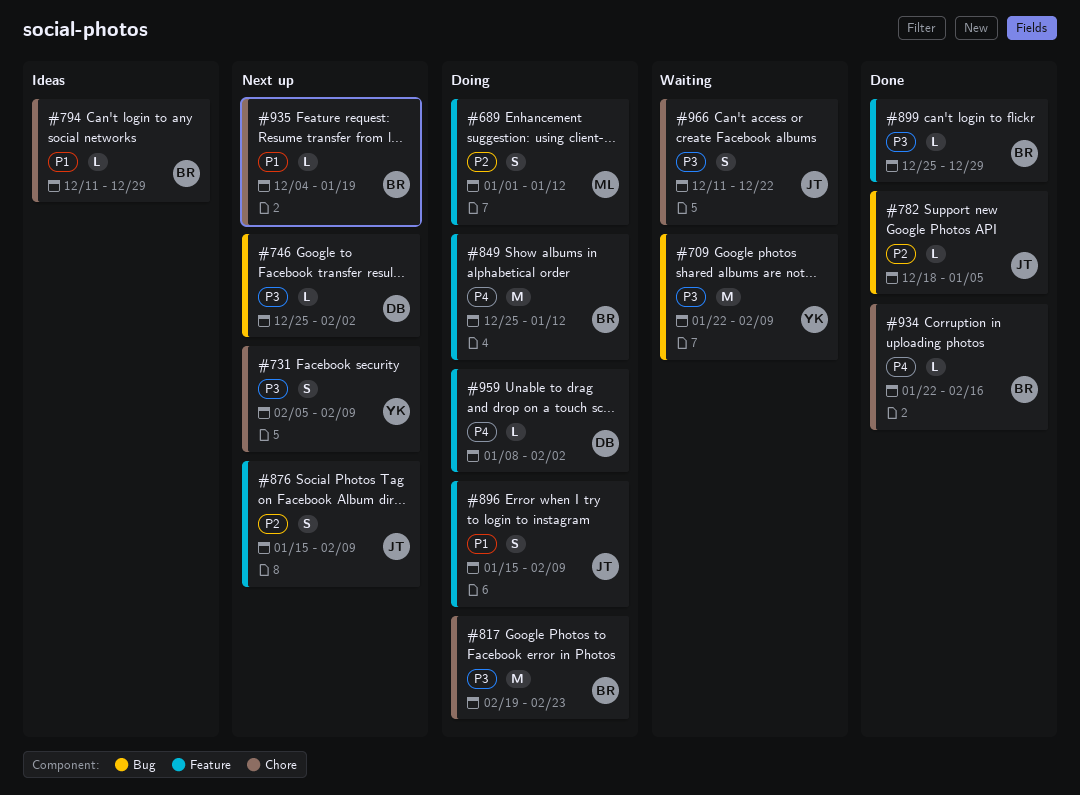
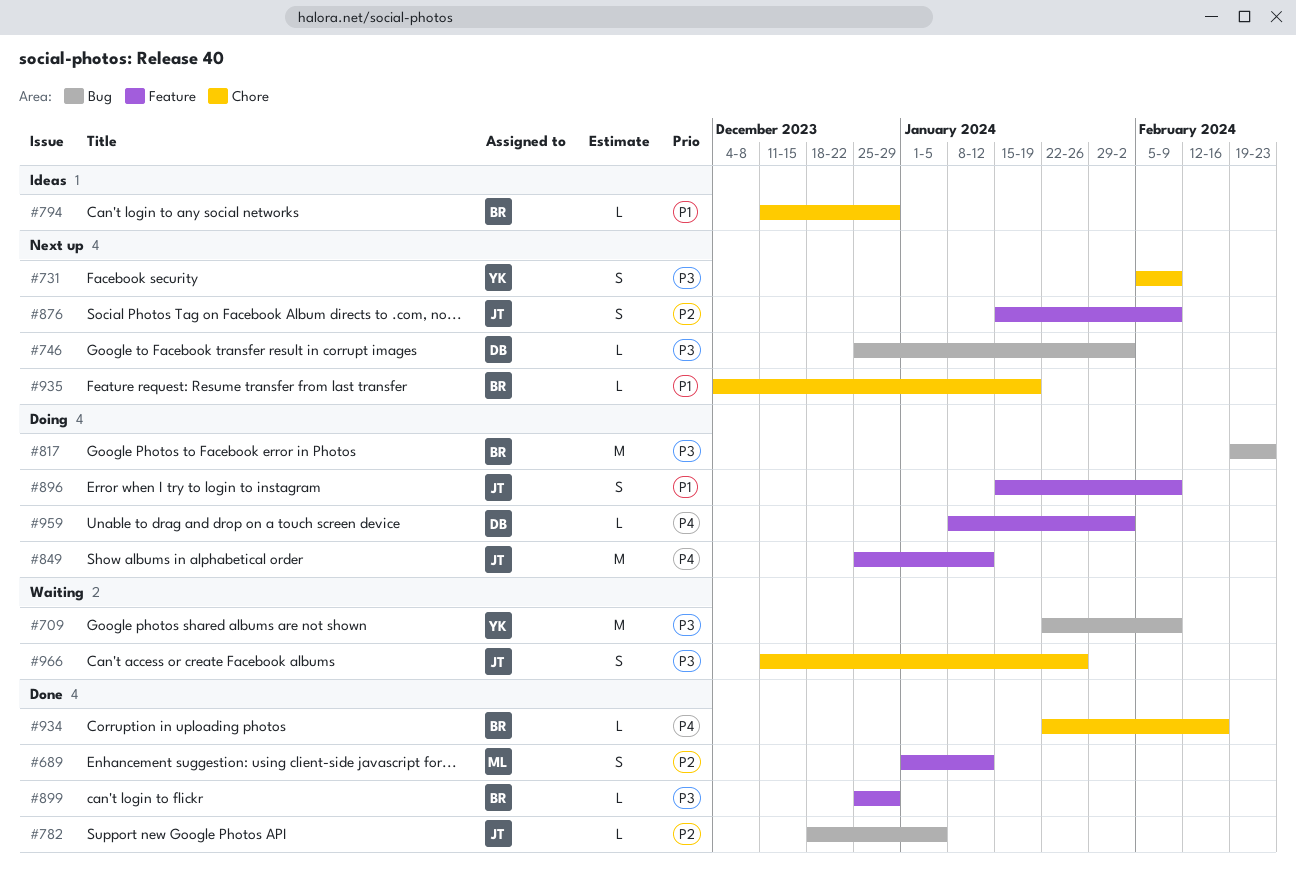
#689, status: Doing -> Done
#817, label: Chore -> Bug
#849, owner: BR -> JT
#966, due: Dec 22 -> Jan 26

